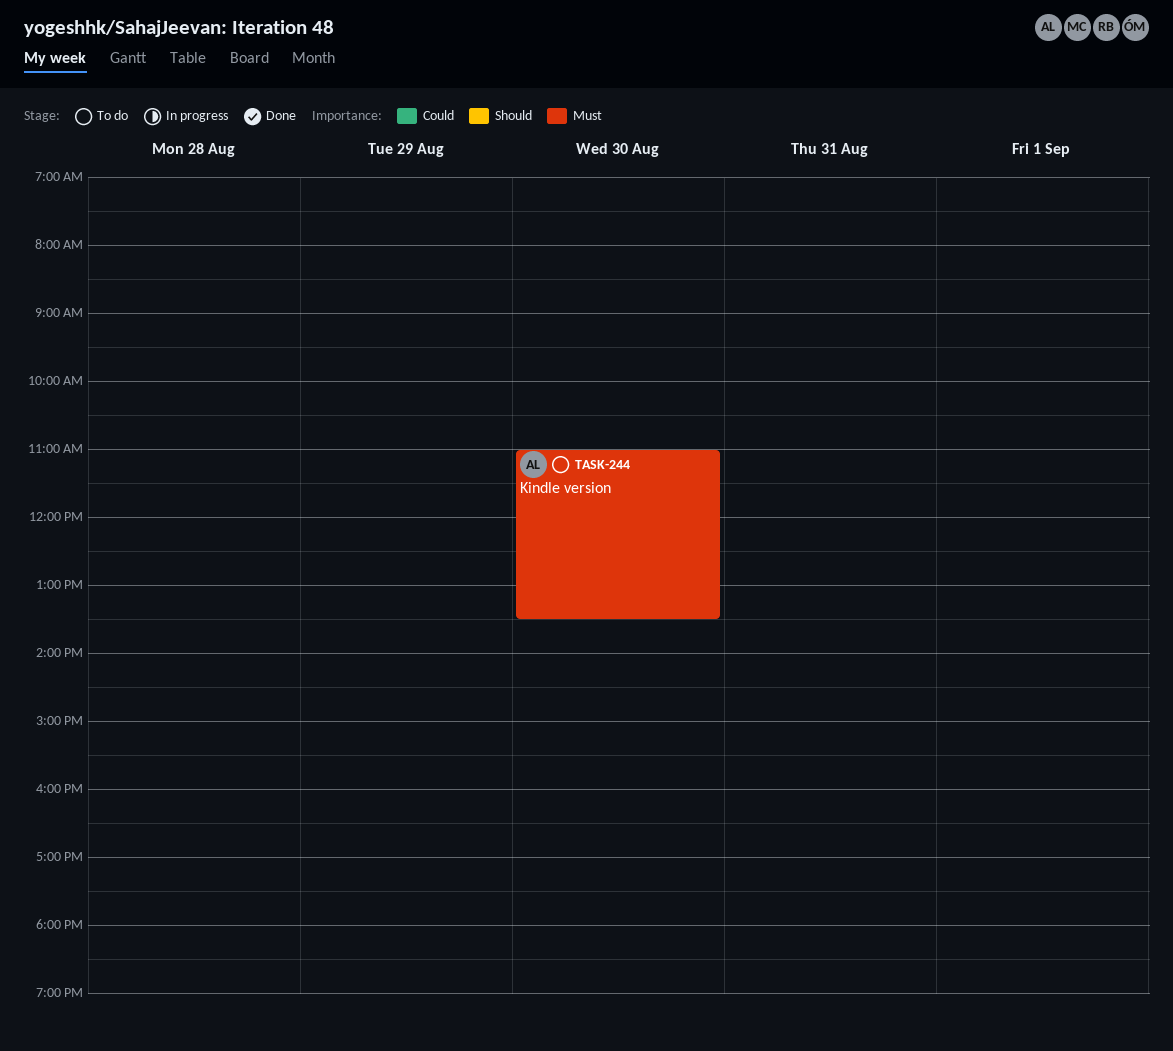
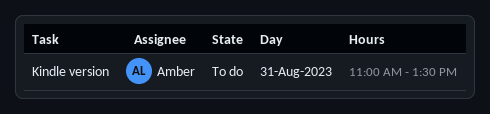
Kindle version, day: Aug 30 -> Aug 31

